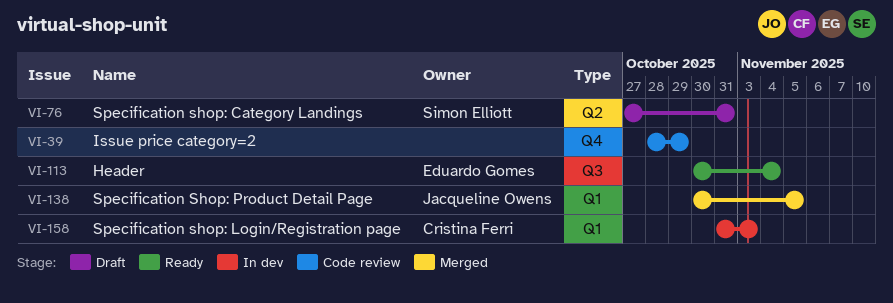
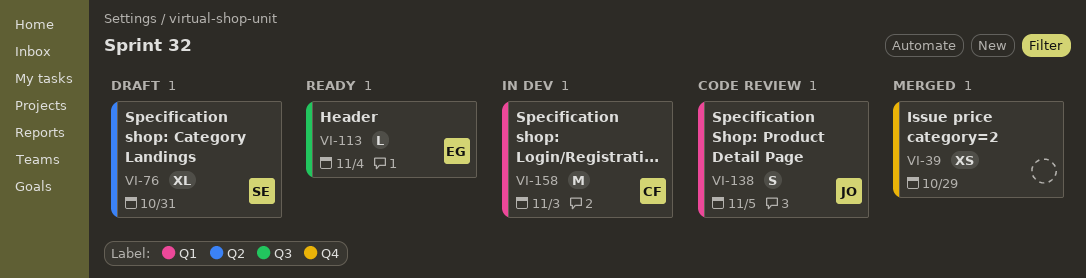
VI-39, status: Code review -> Merged
VI-138, status: Merged -> Code review

